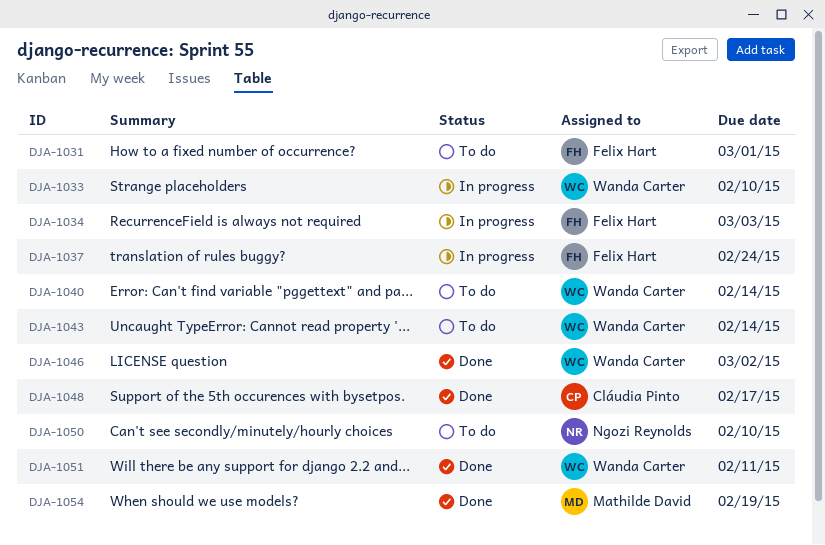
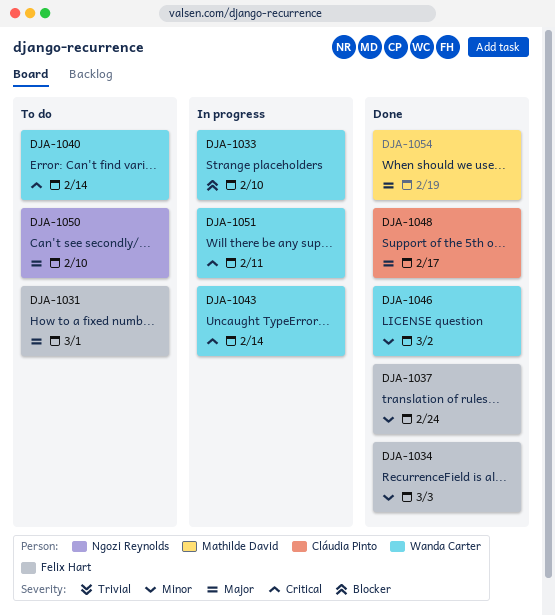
DJA-1034, status: In progress -> Done
DJA-1037, status: In progress -> Done
DJA-1043, status: To do -> In progress
DJA-1051, status: Done -> In progress

